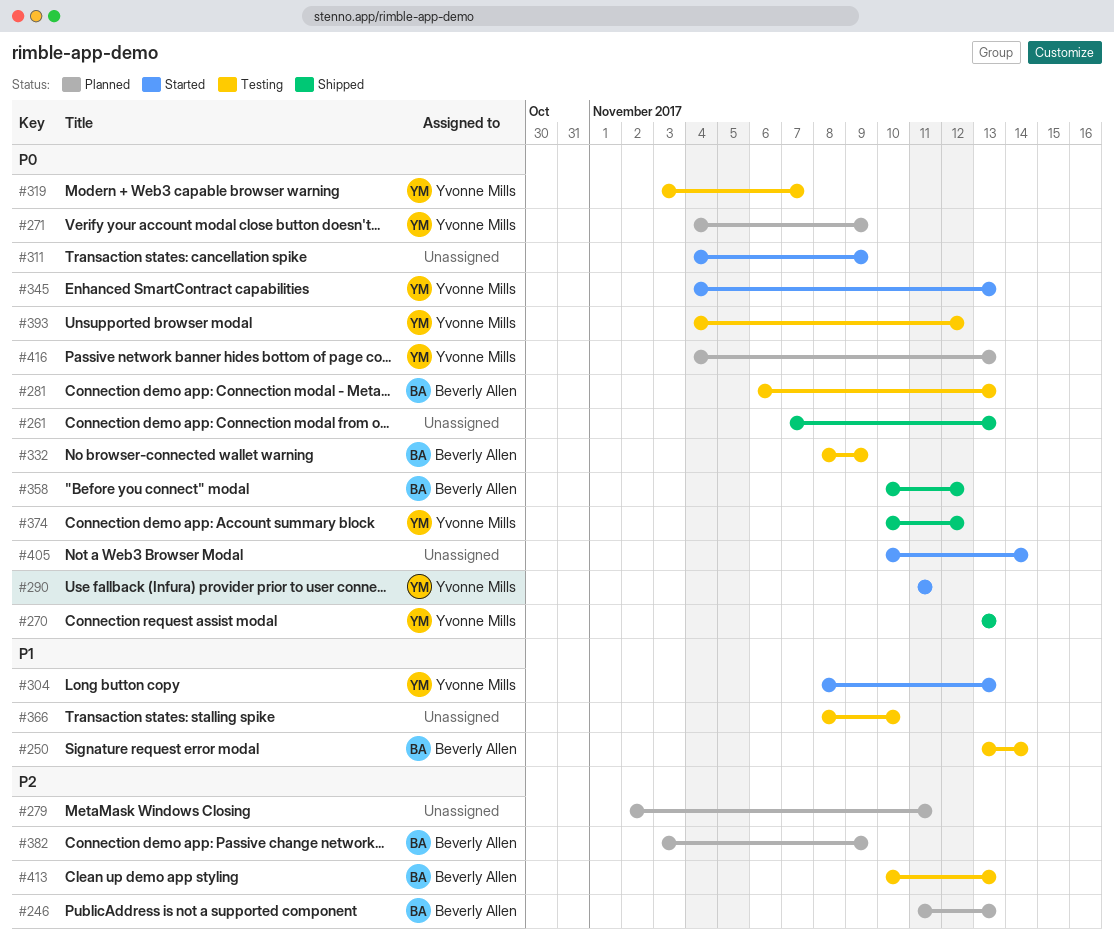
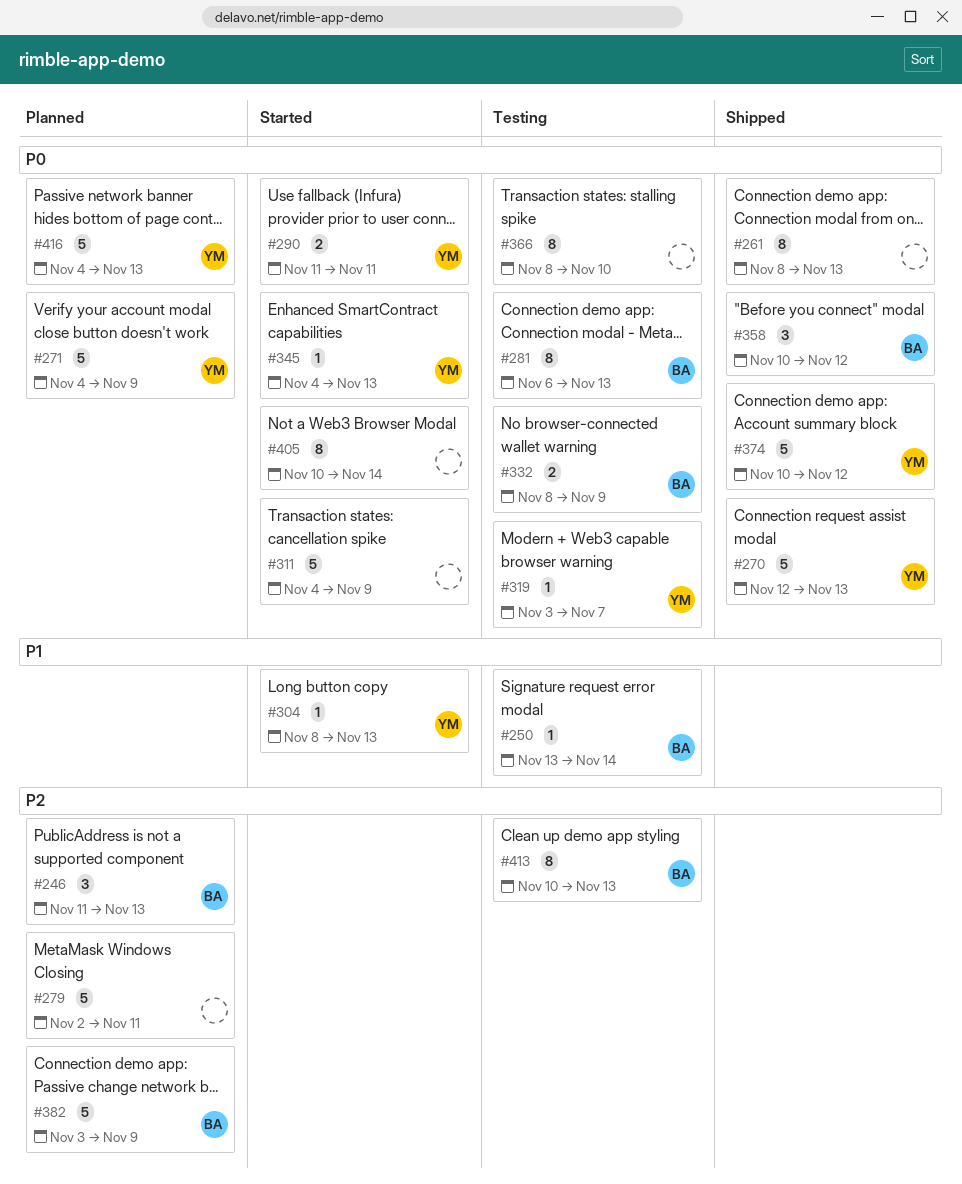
#261, start: Nov 7 -> Nov 8
#270, start: Nov 13 -> Nov 12
#366, priority: P1 -> P0
#393: present -> none

